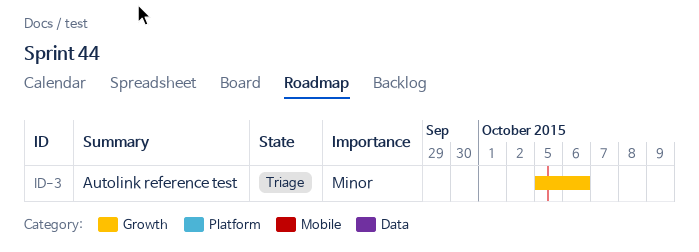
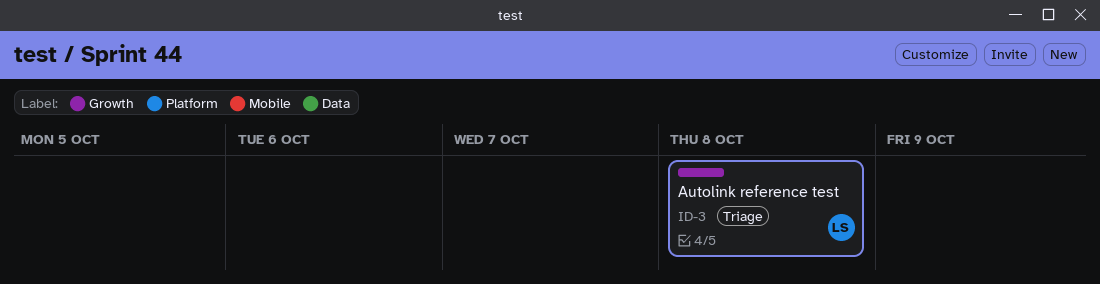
ID-3, due: Oct 6 -> Oct 8

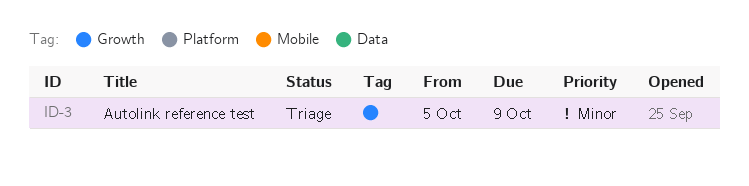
ID-3, due: Oct 8 -> Oct 9

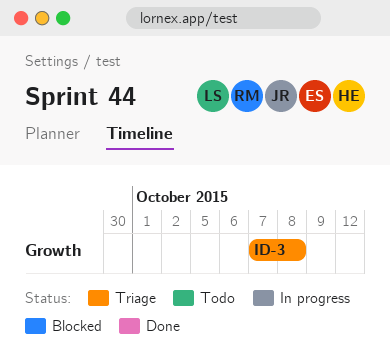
ID-3, start: Oct 5 -> Oct 7
ID-3, due: Oct 9 -> Oct 8

